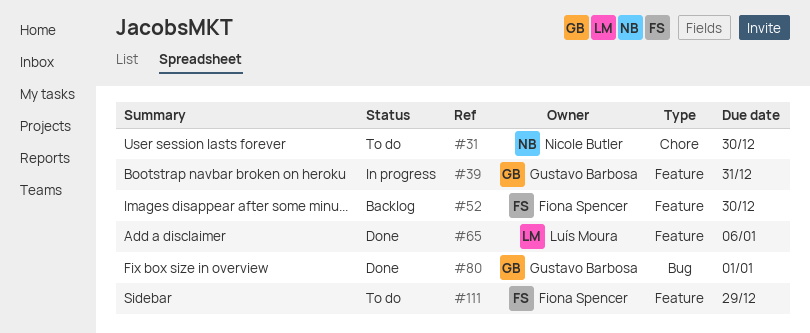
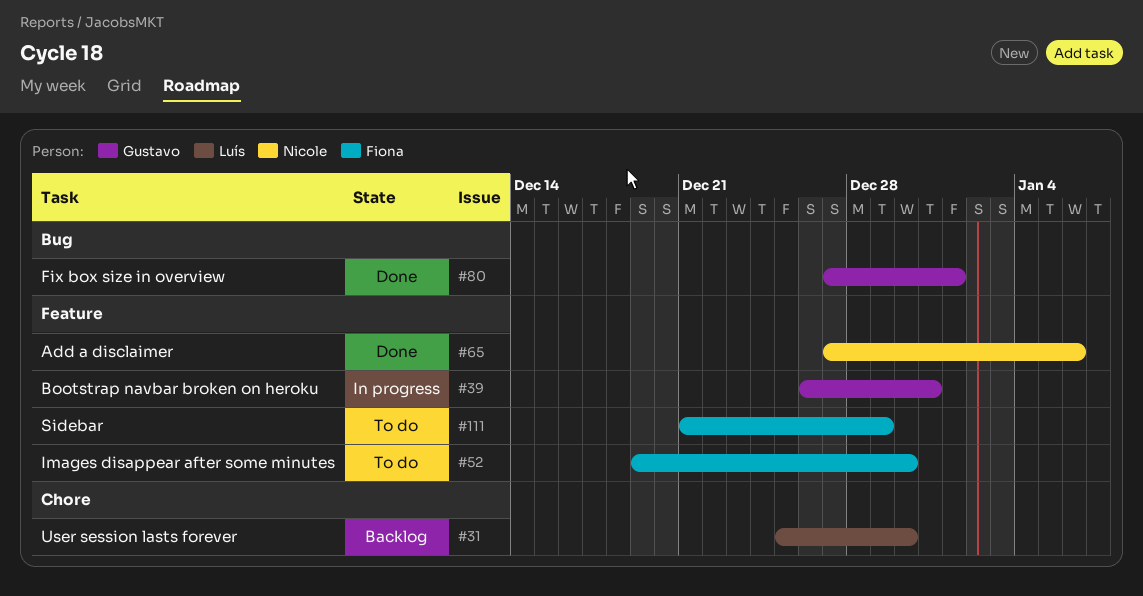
#31, status: To do -> Backlog
#31, owner: Nicole Butler -> Luís Moura
#52, status: Backlog -> To do
#65, owner: Luís Moura -> Nicole Butler

